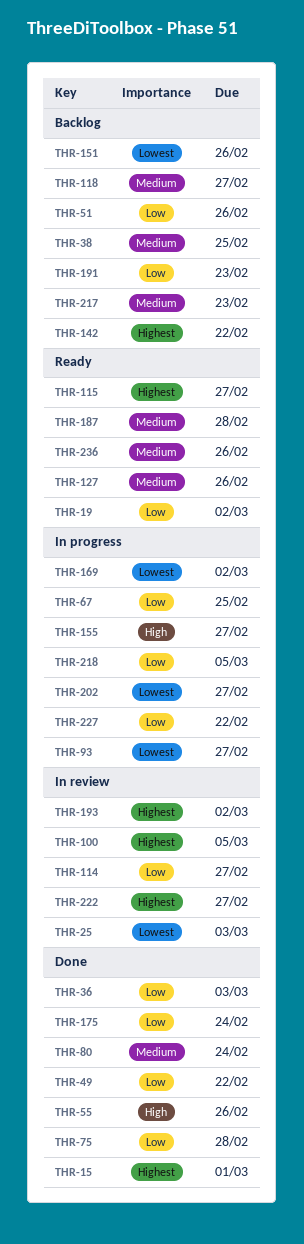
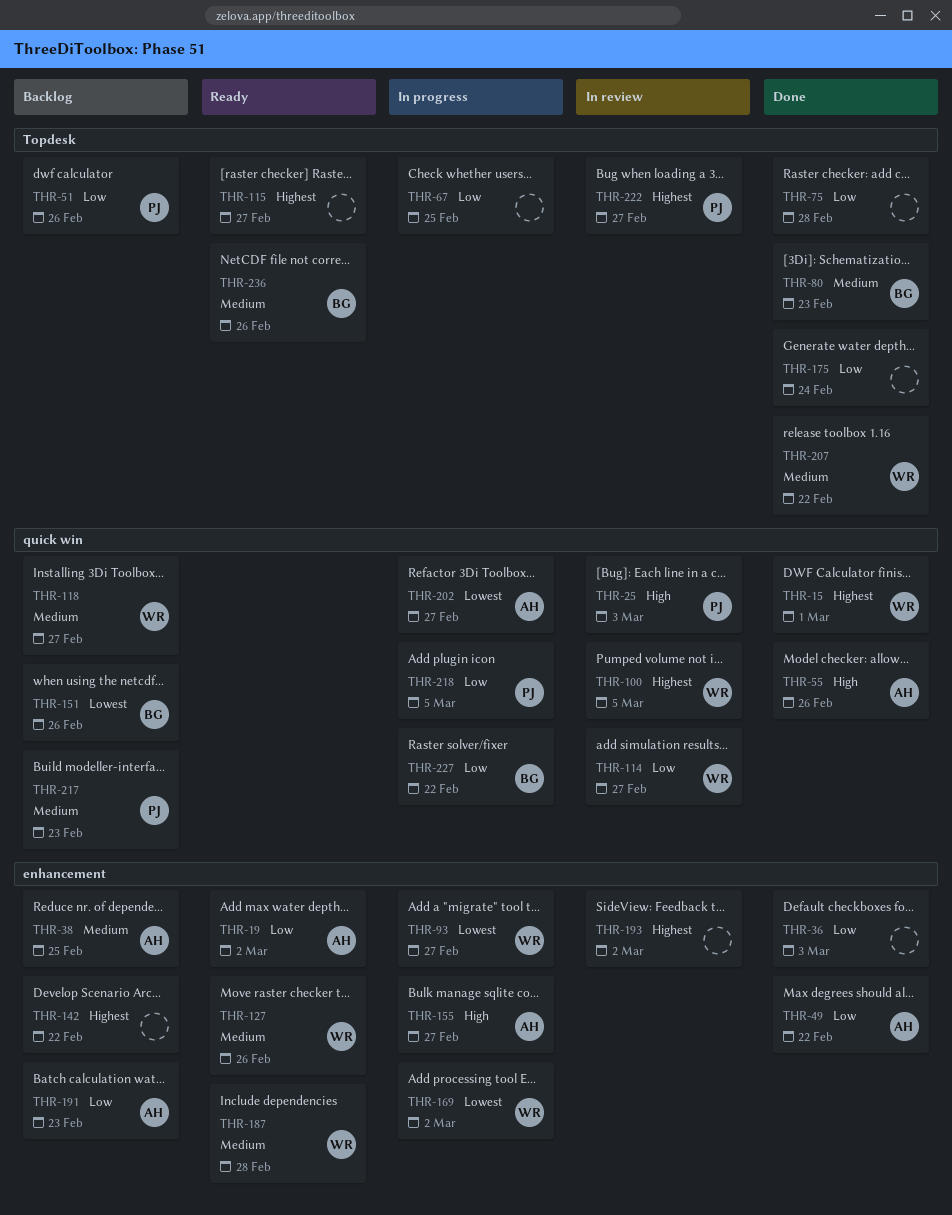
THR-25, priority: Lowest -> High
THR-80, due: Feb 24 -> Feb 23
THR-207: none -> present

